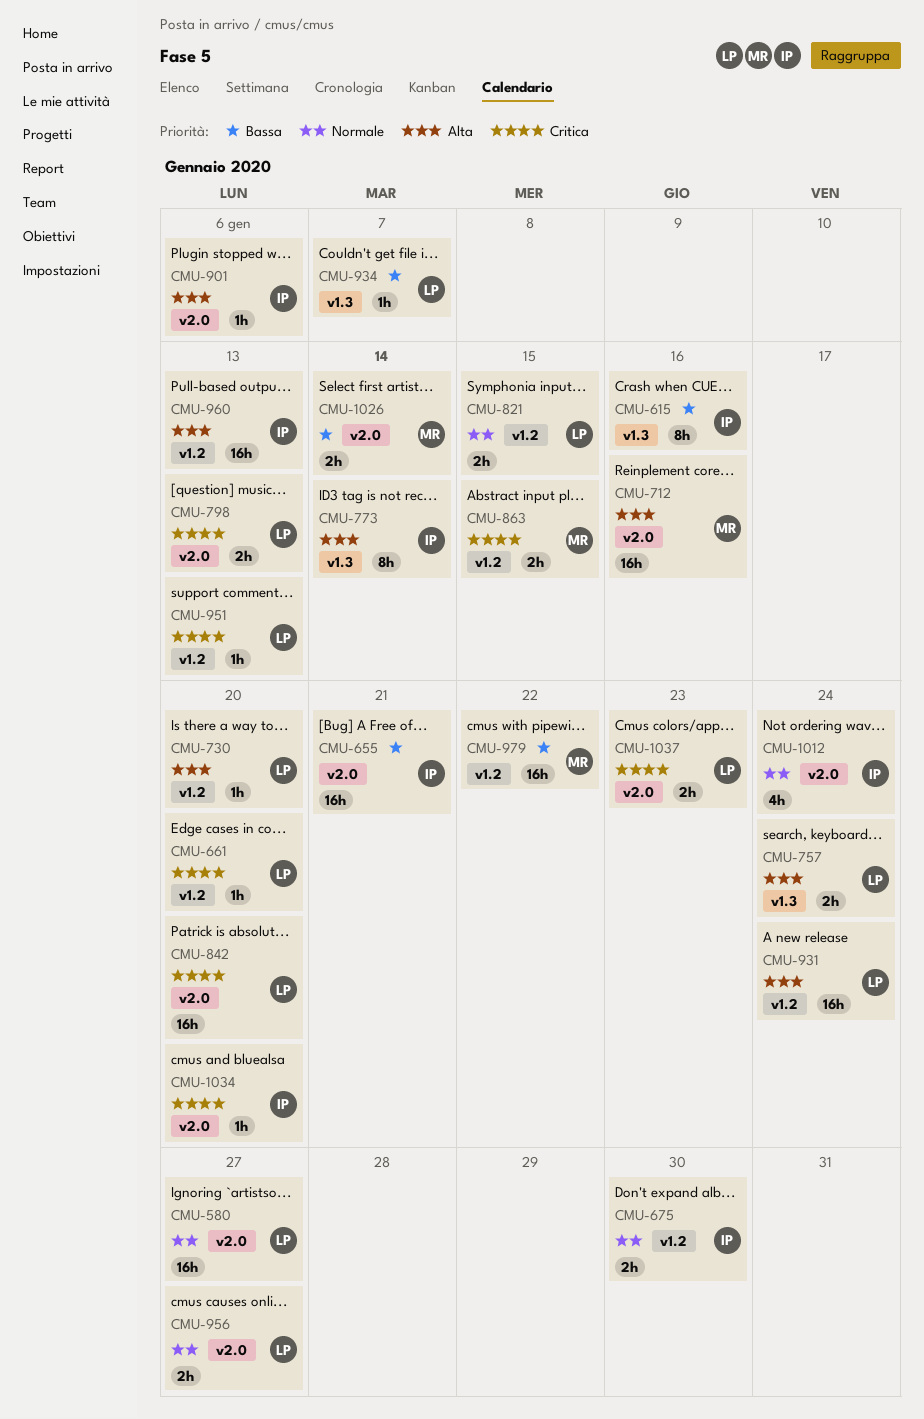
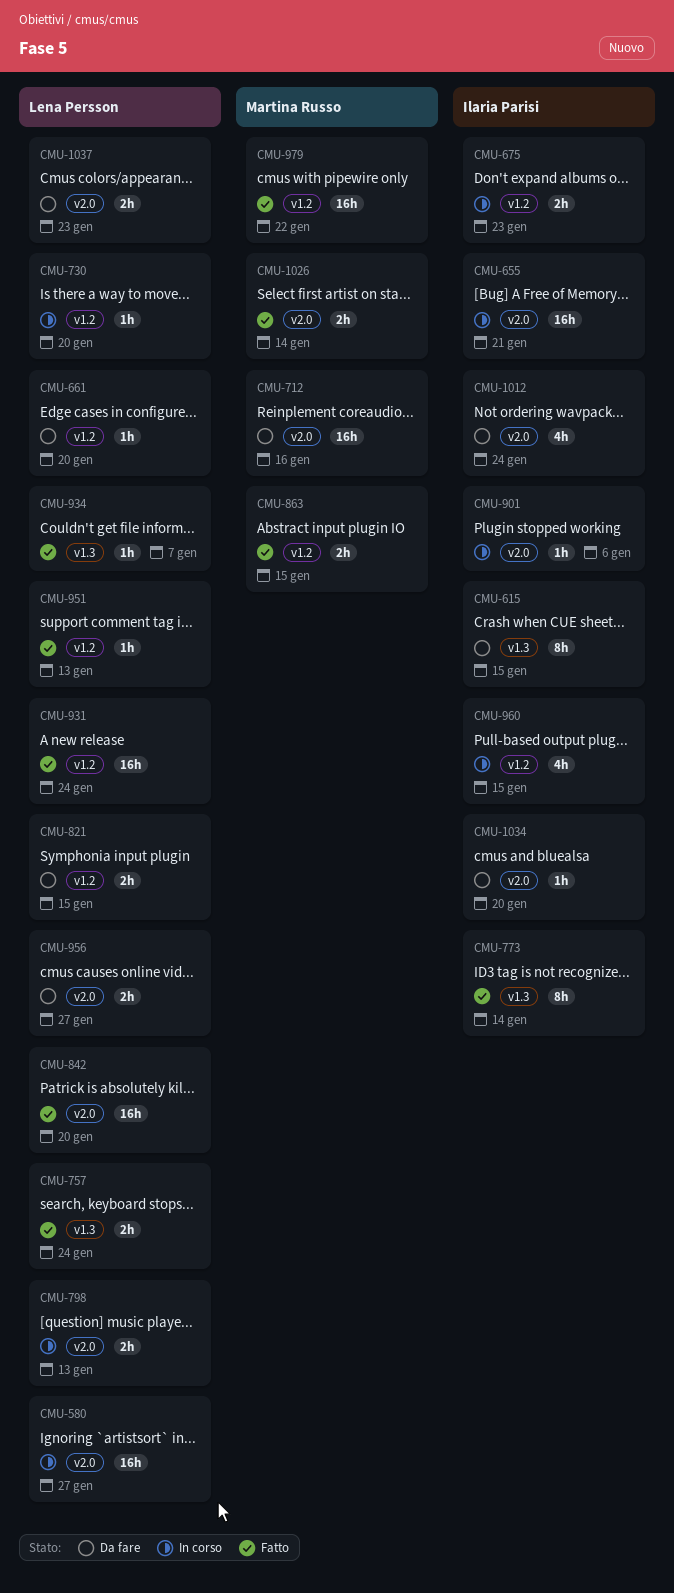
CMU-615, due: Jan 16 -> Jan 15
CMU-675, due: Jan 30 -> Jan 23
CMU-960, estimate: 16h -> 4h
CMU-960, due: Jan 13 -> Jan 15

